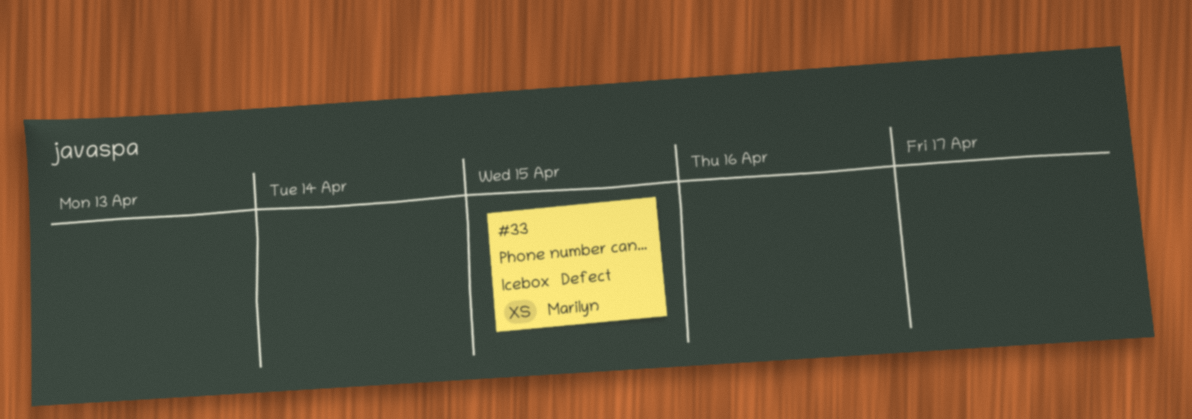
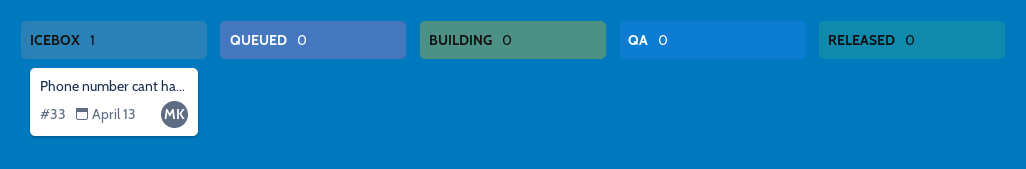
#33, due: Apr 15 -> Apr 13

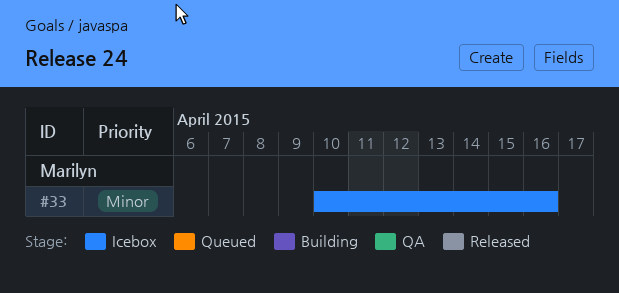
#33, due: Apr 13 -> Apr 16

